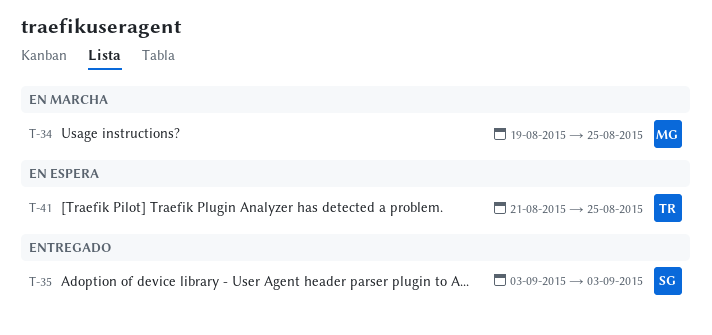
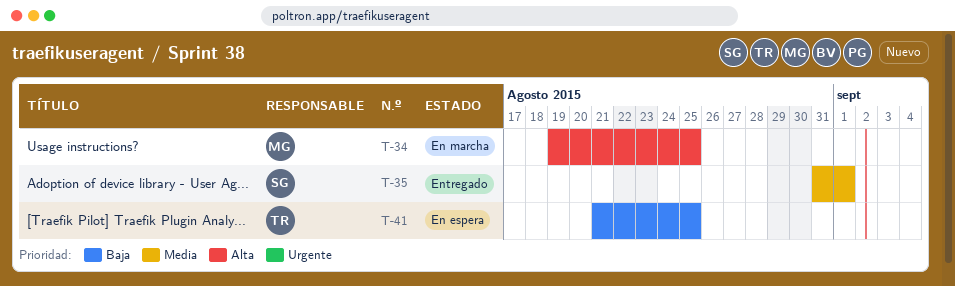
T-35, start: Sep 3 -> Aug 31
T-35, due: Sep 3 -> Sep 1

